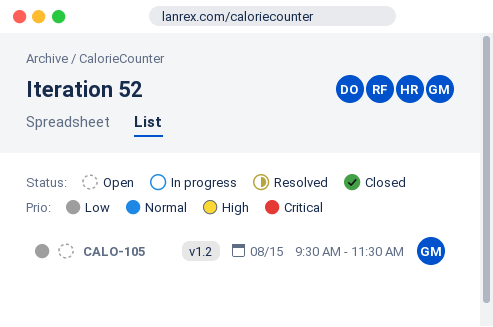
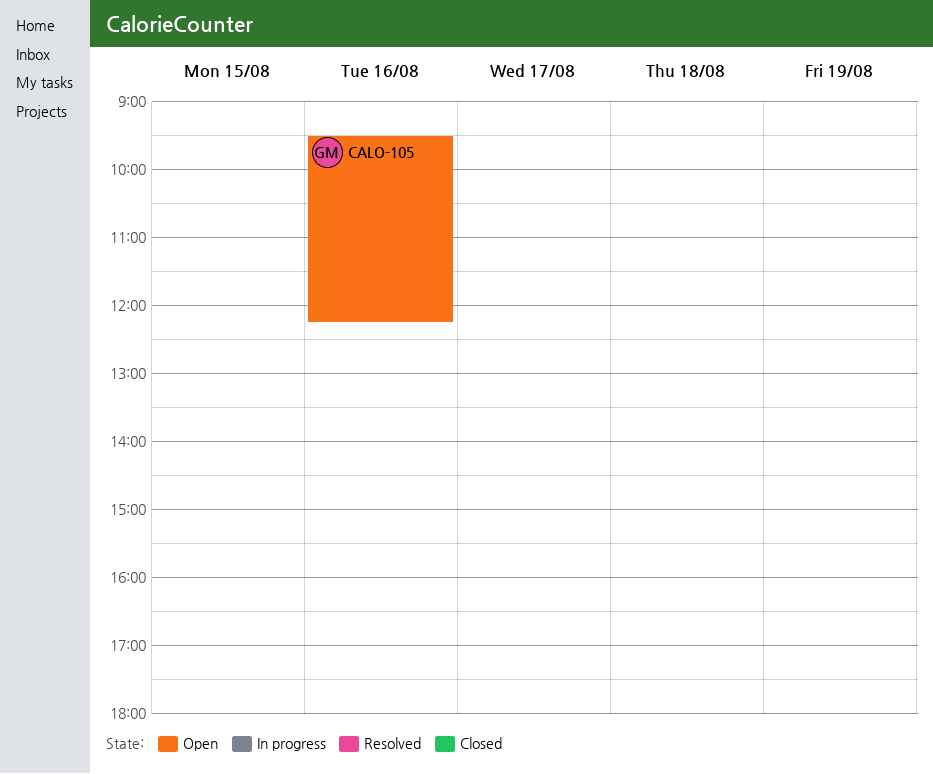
CALO-105, day: Aug 15 -> Aug 16
CALO-105, ends: 11:30 -> 12:15

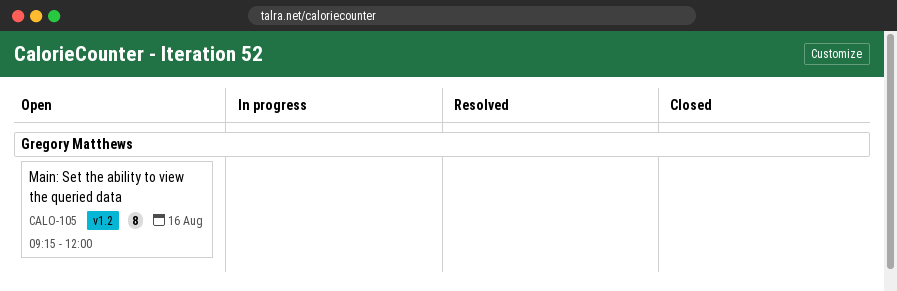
CALO-105, begins: 09:30 -> 09:15
CALO-105, ends: 12:15 -> 12:00

